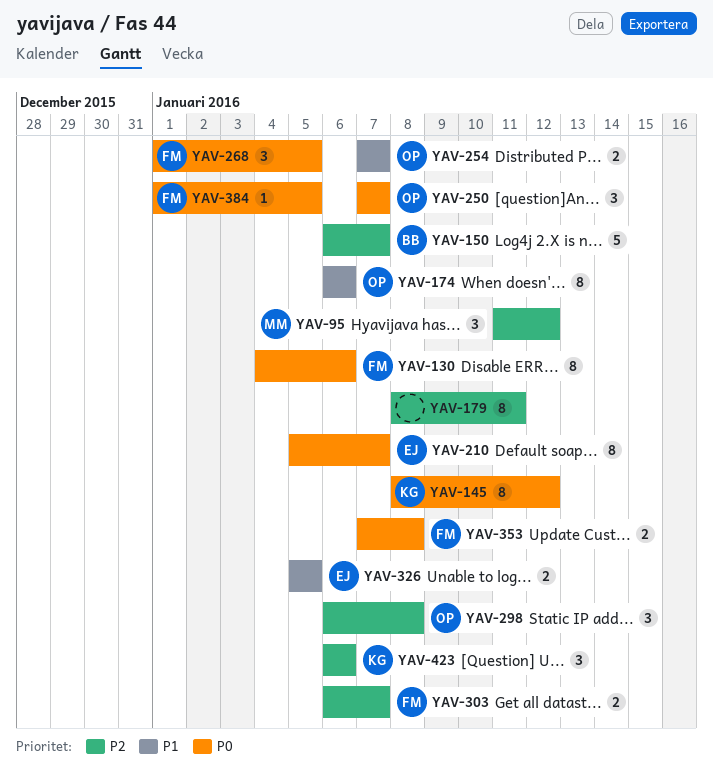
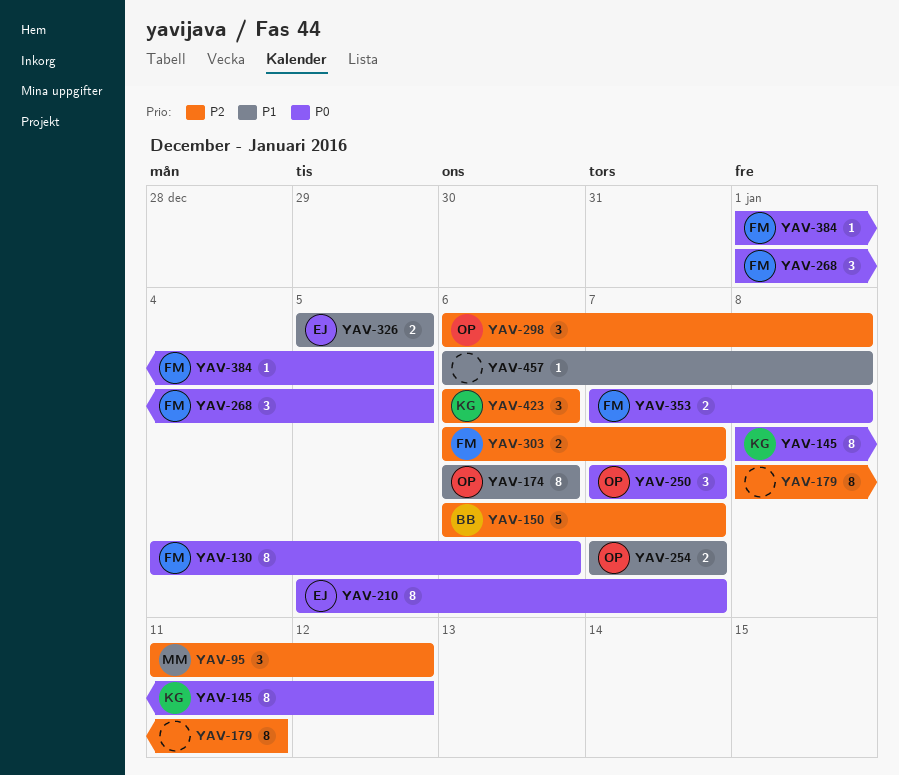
YAV-457: none -> present

